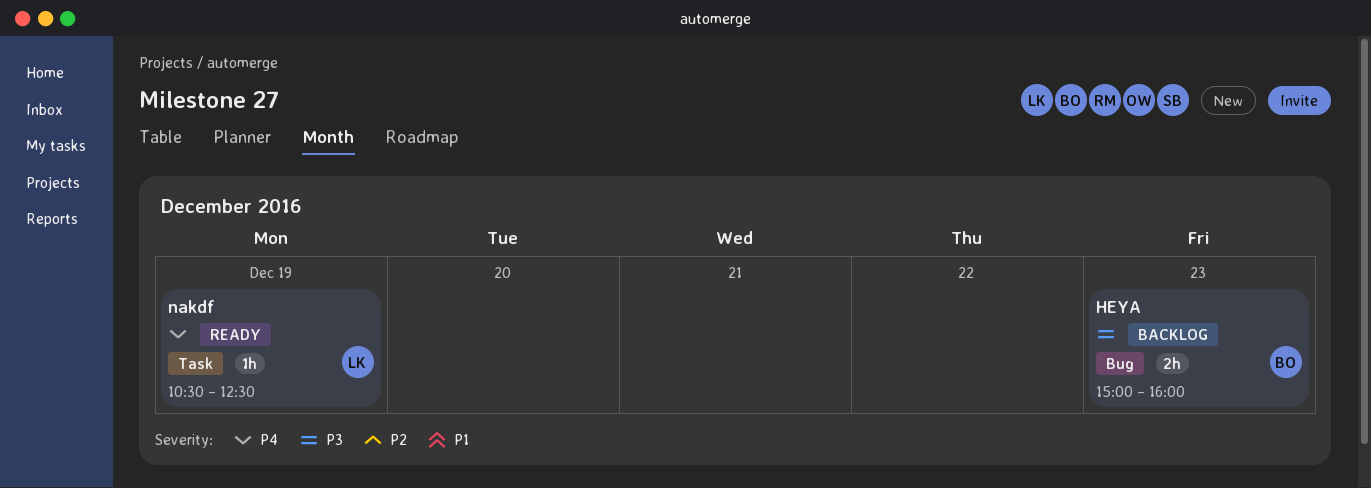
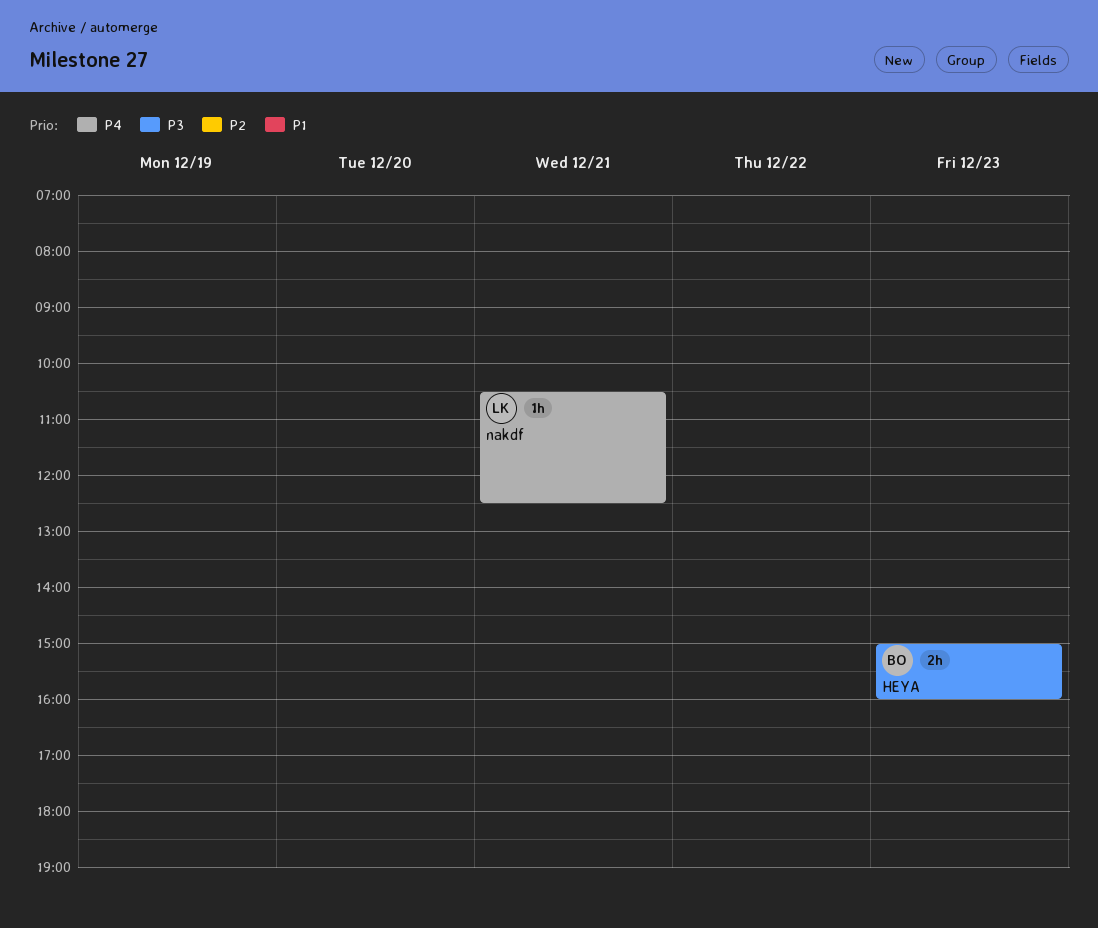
nakdf, day: Dec 19 -> Dec 21

